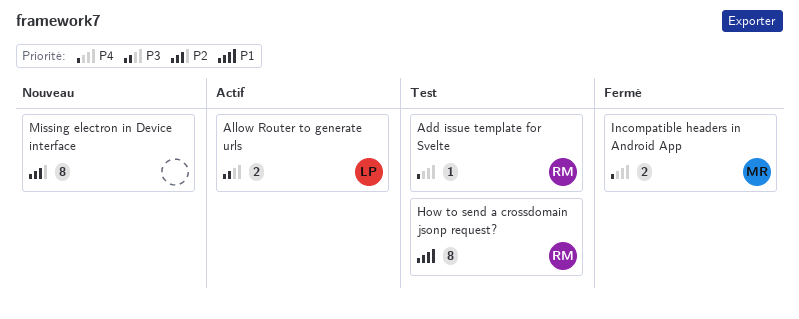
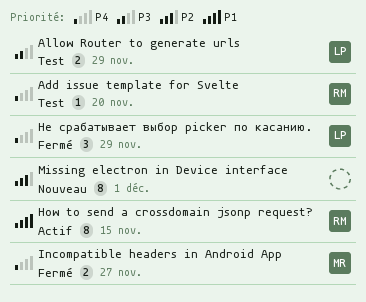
Allow Router to generate urls, status: Actif -> Test
How to send a crossdomain jsonp request?, status: Test -> Actif
Не срабатывает выбор picker по касанию.: none -> present

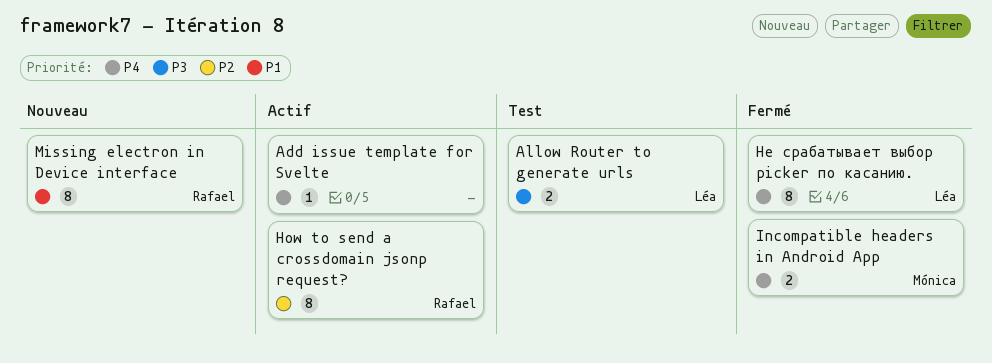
Add issue template for Svelte, status: Test -> Actif
Add issue template for Svelte, owner: Rafael -> none
How to send a crossdomain jsonp request?, priority: P1 -> P2
Missing electron in Device interface, owner: none -> Rafael
Missing electron in Device interface, priority: P2 -> P1
Не срабатывает выбор picker по касанию., estimate: 3 -> 8

